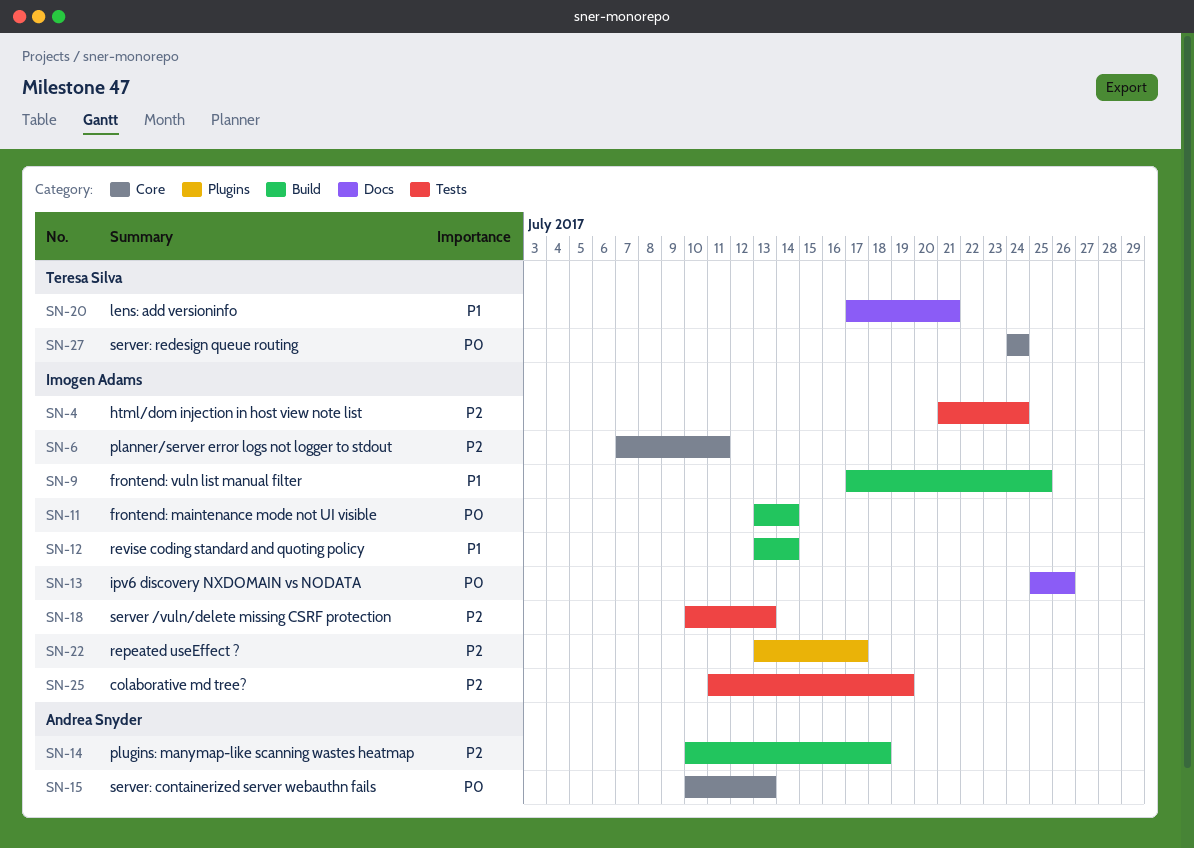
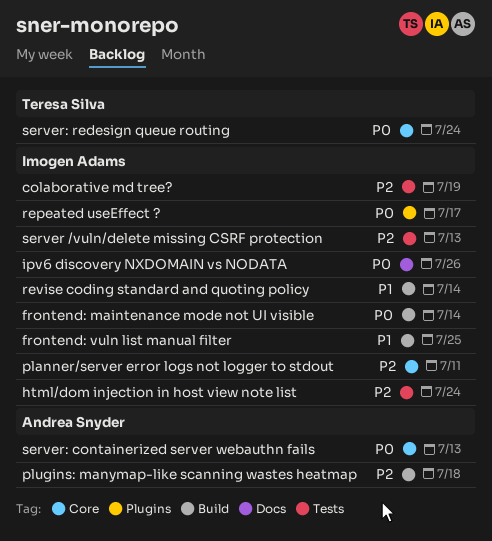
lens: add versioninfo: present -> none
repeated useEffect ?, priority: P2 -> P0

